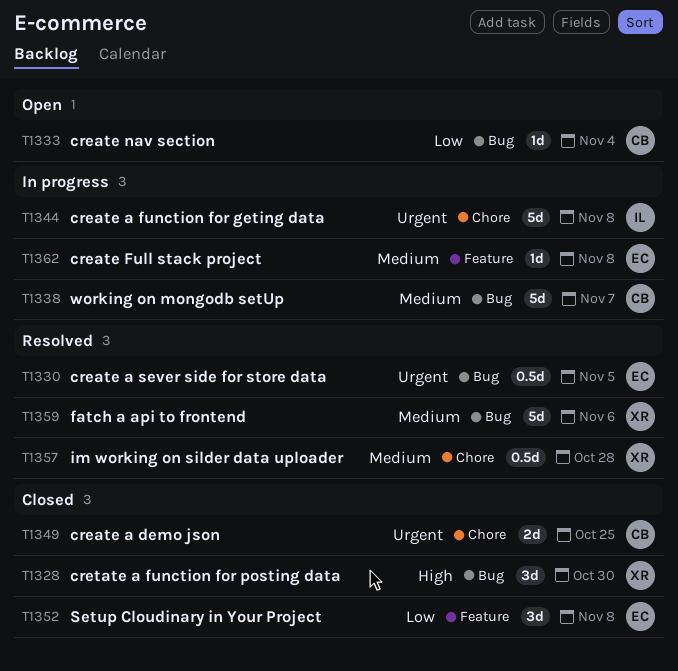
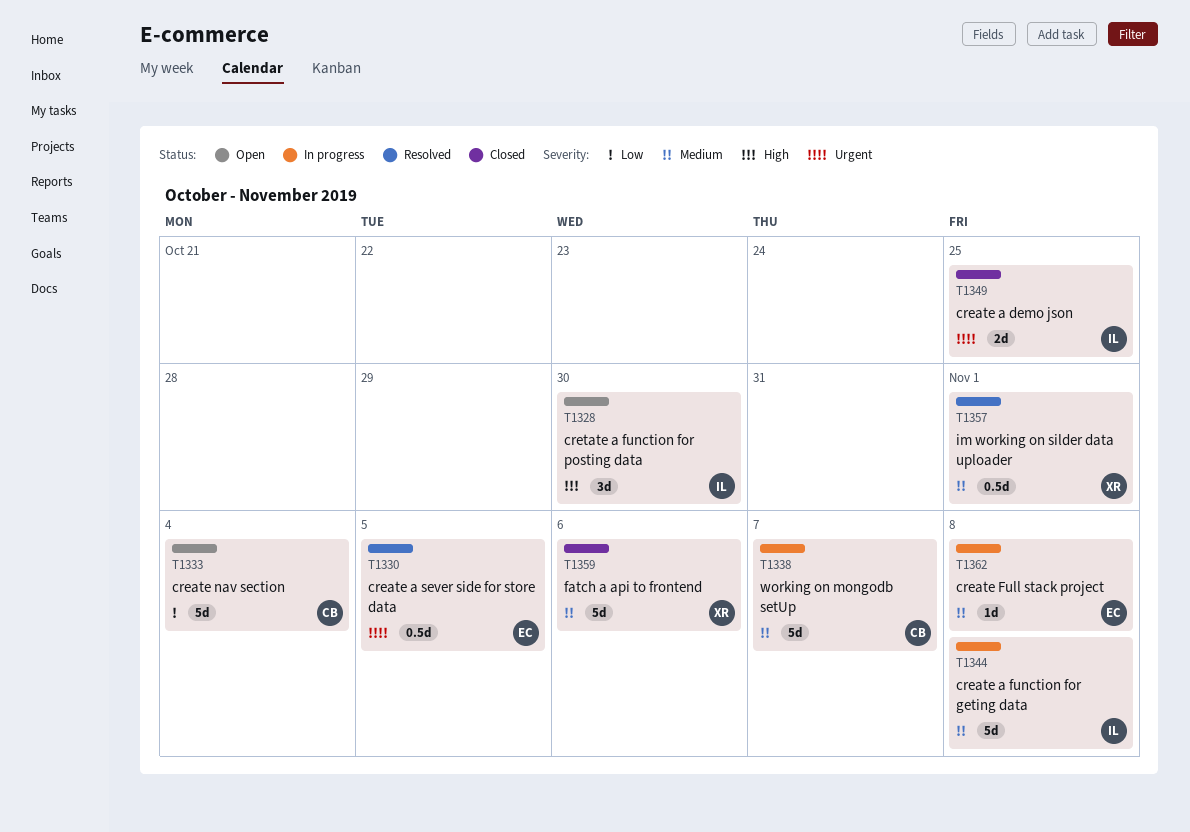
T1328, status: Closed -> Open
T1328, owner: XR -> IL
T1333, estimate: 1d -> 5d
T1344, priority: Urgent -> Medium
T1349, owner: CB -> IL
T1352: present -> none
T1357, due: Oct 28 -> Nov 1
T1359, status: Resolved -> Closed

